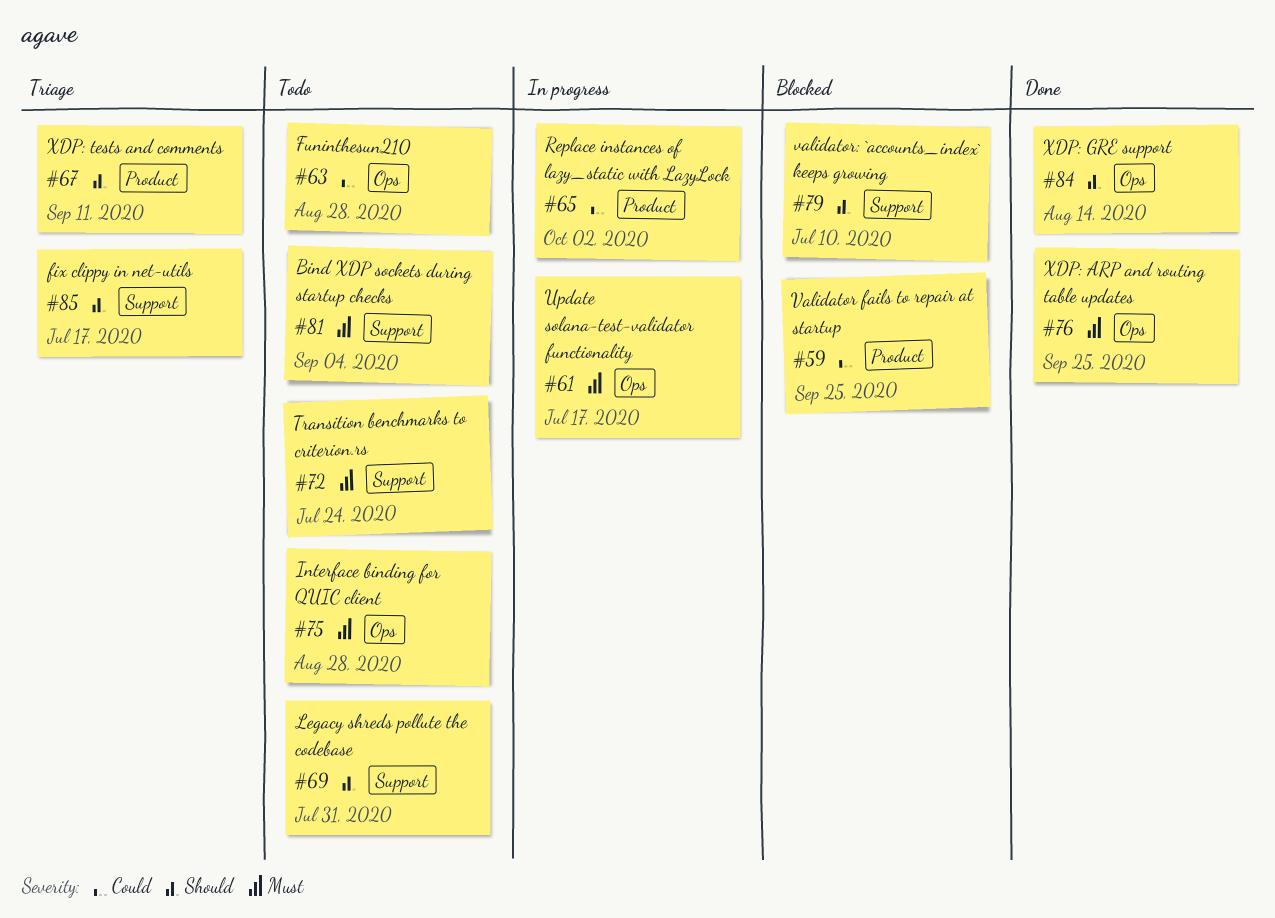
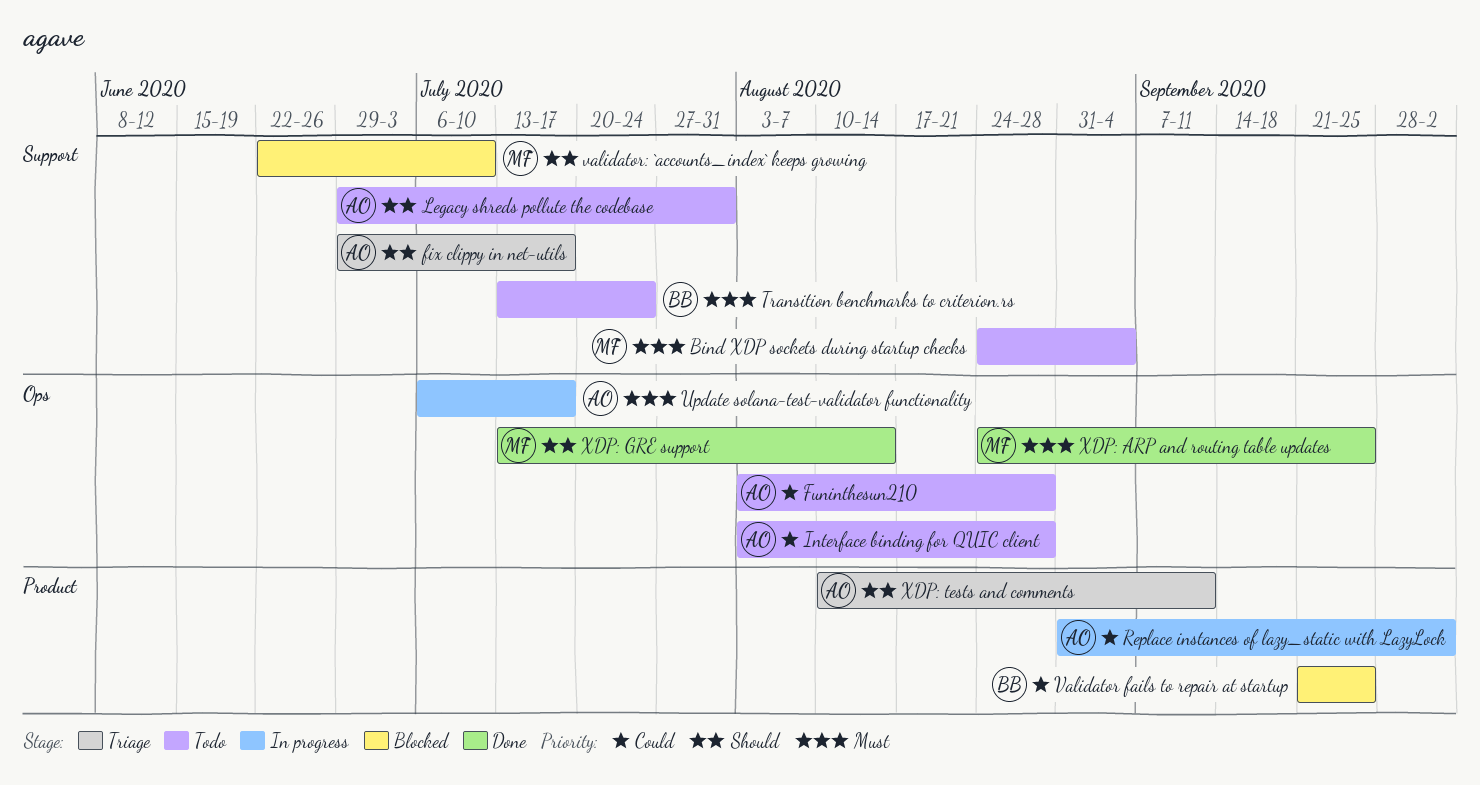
Interface binding for QUIC client, priority: Must -> Could

